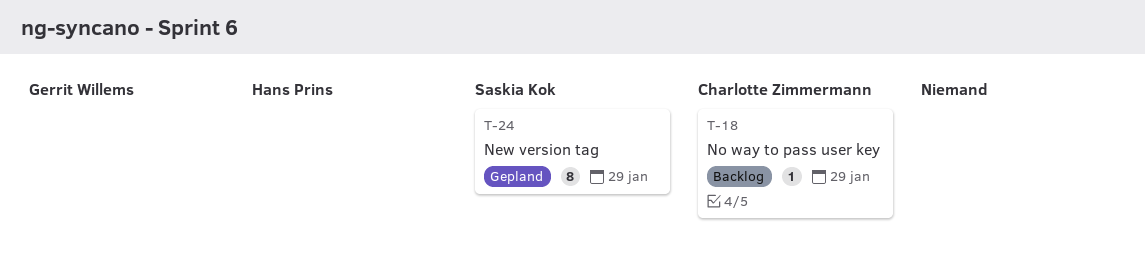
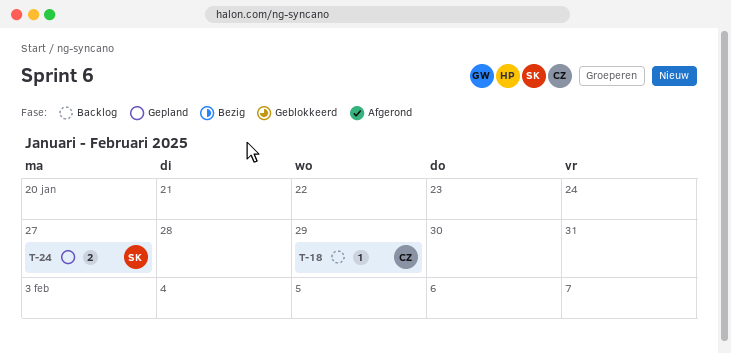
T-24, estimate: 8 -> 2
T-24, due: Jan 29 -> Jan 27

